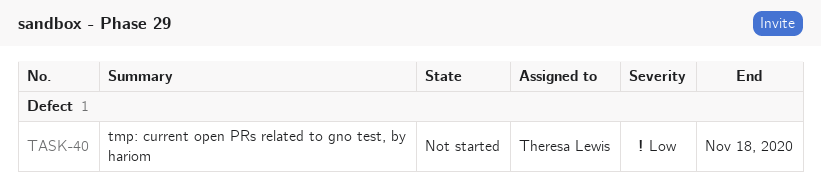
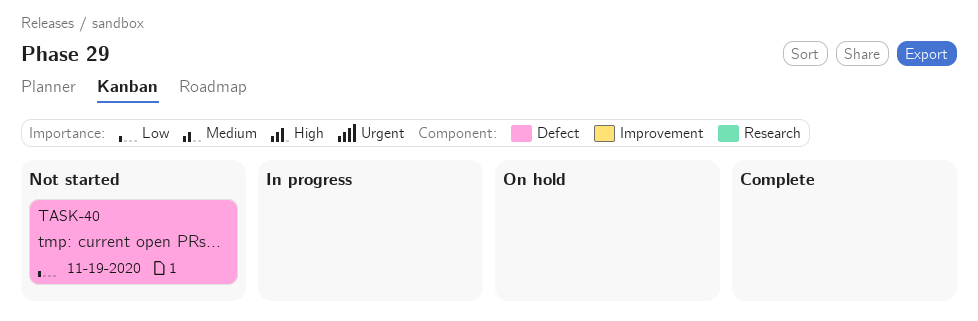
TASK-40, due: Nov 18 -> Nov 19

